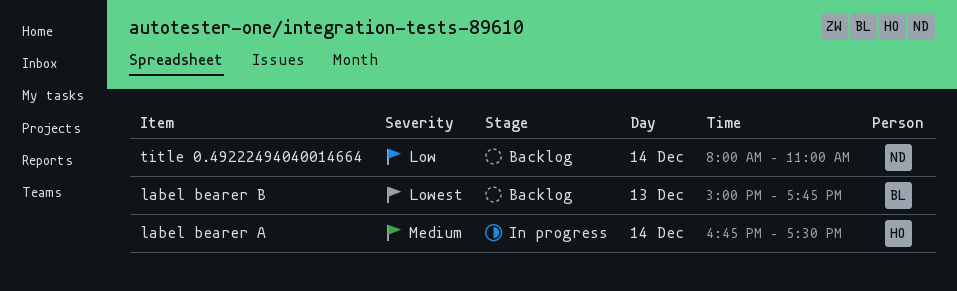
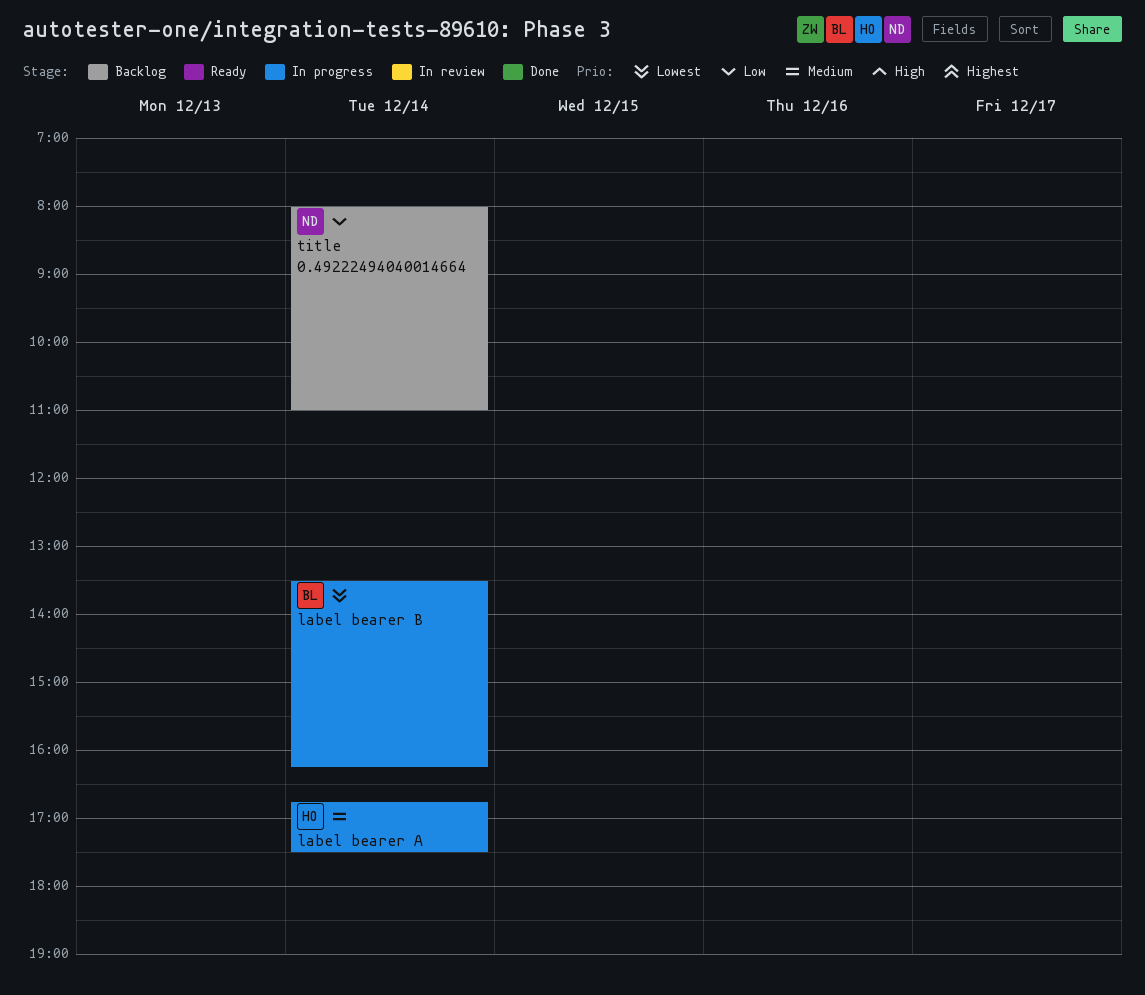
label bearer B, status: Backlog -> In progress
label bearer B, day: Dec 13 -> Dec 14
label bearer B, begins: 15:00 -> 13:30
label bearer B, ends: 17:45 -> 16:15

